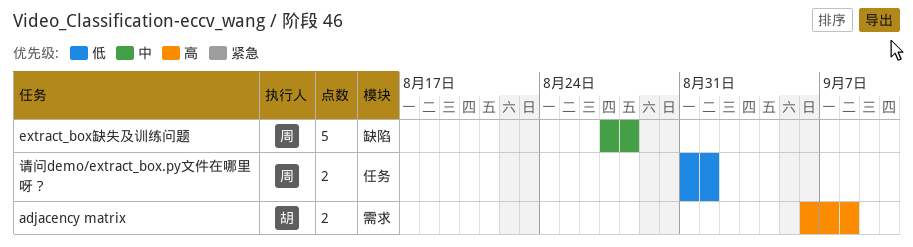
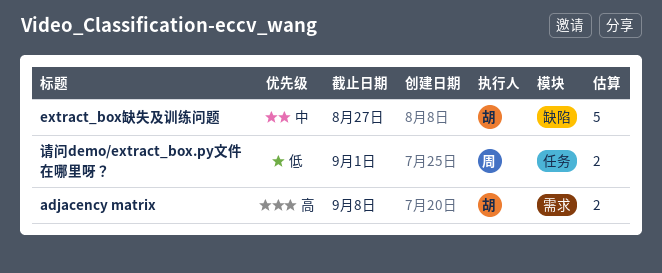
extract_box缺失及训练问题, owner: 周 -> 胡
extract_box缺失及训练问题, due: Aug 28 -> Aug 27

